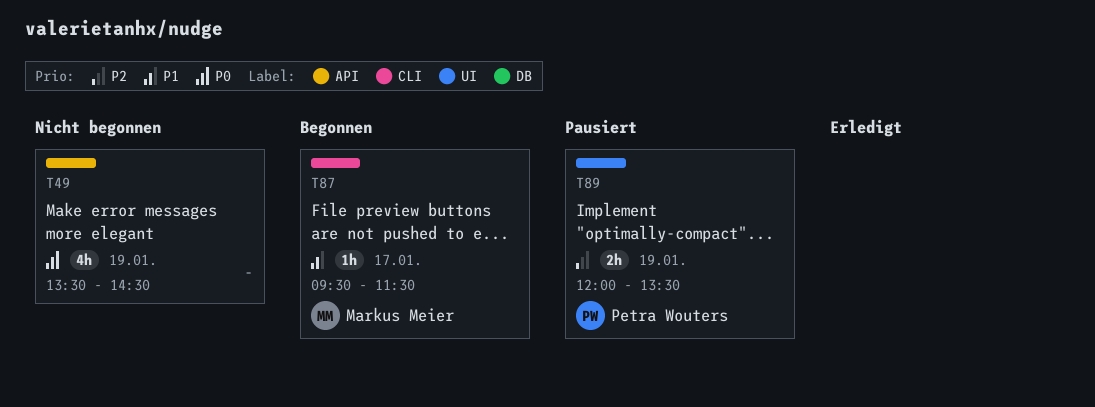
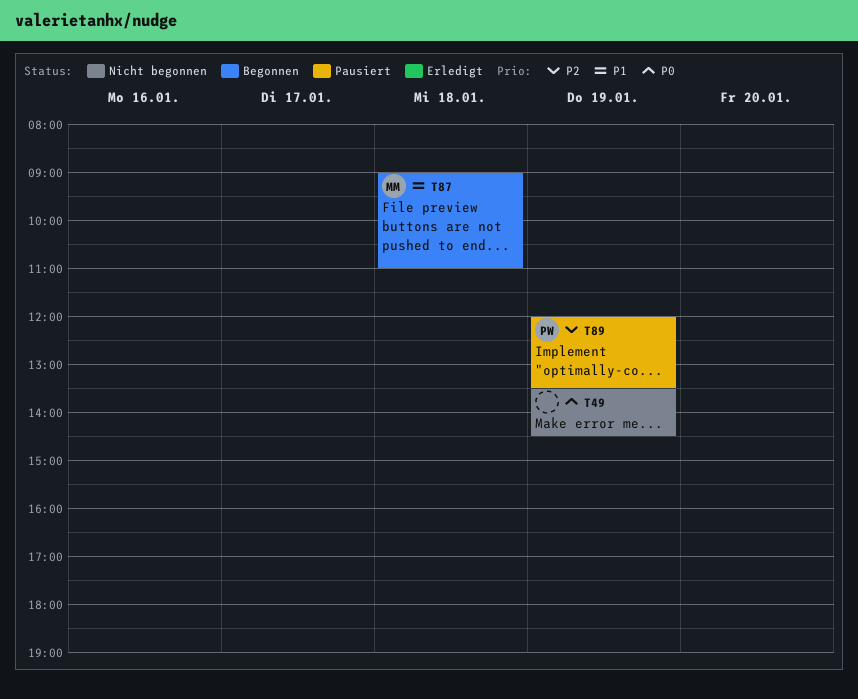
T87, day: Jan 17 -> Jan 18
T87, begins: 09:30 -> 09:00
T87, ends: 11:30 -> 11:00

